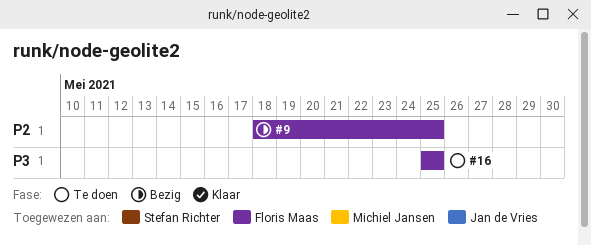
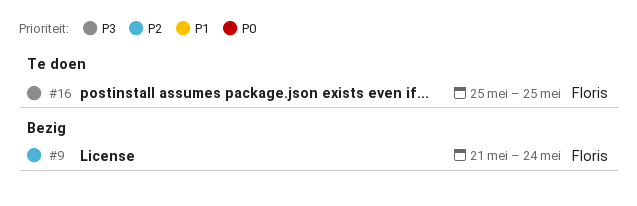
#9, start: May 18 -> May 21
#9, due: May 25 -> May 24

